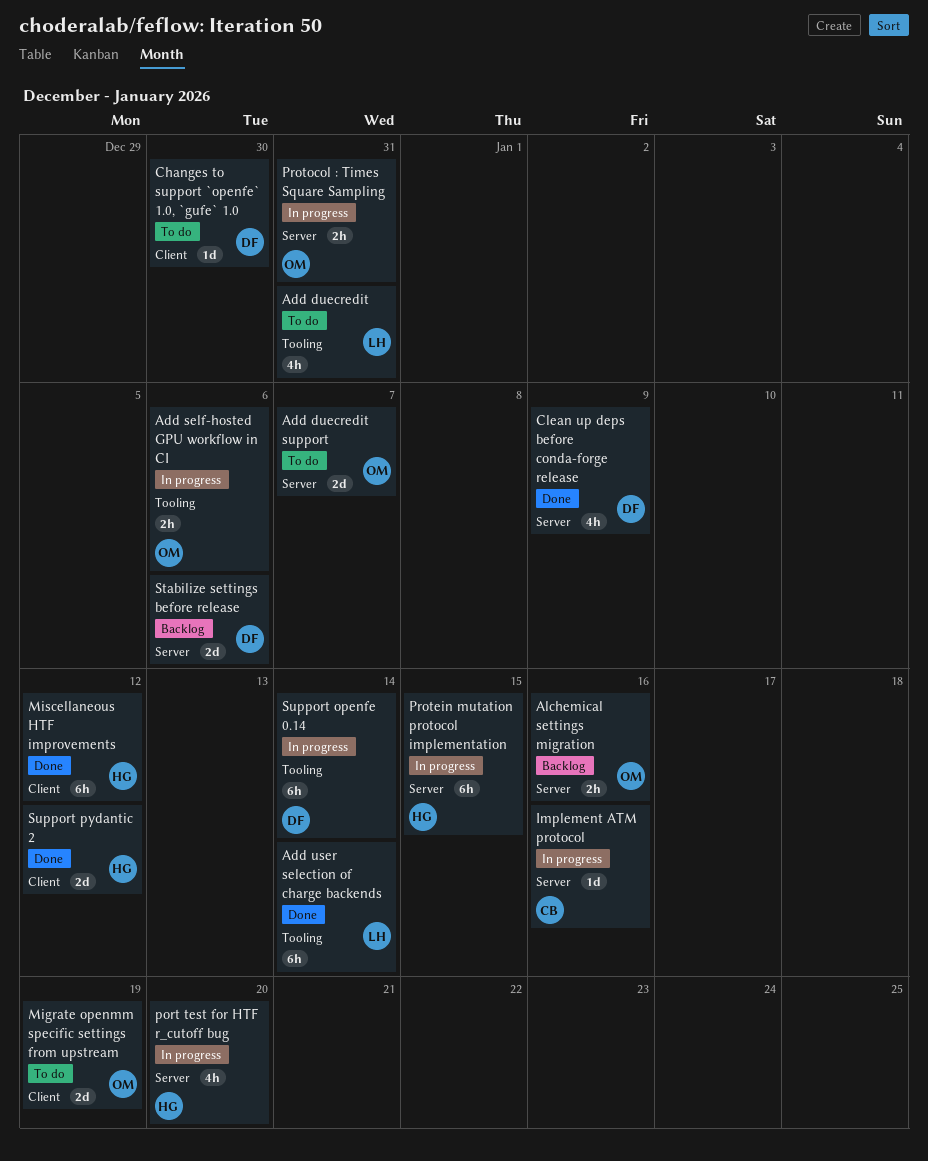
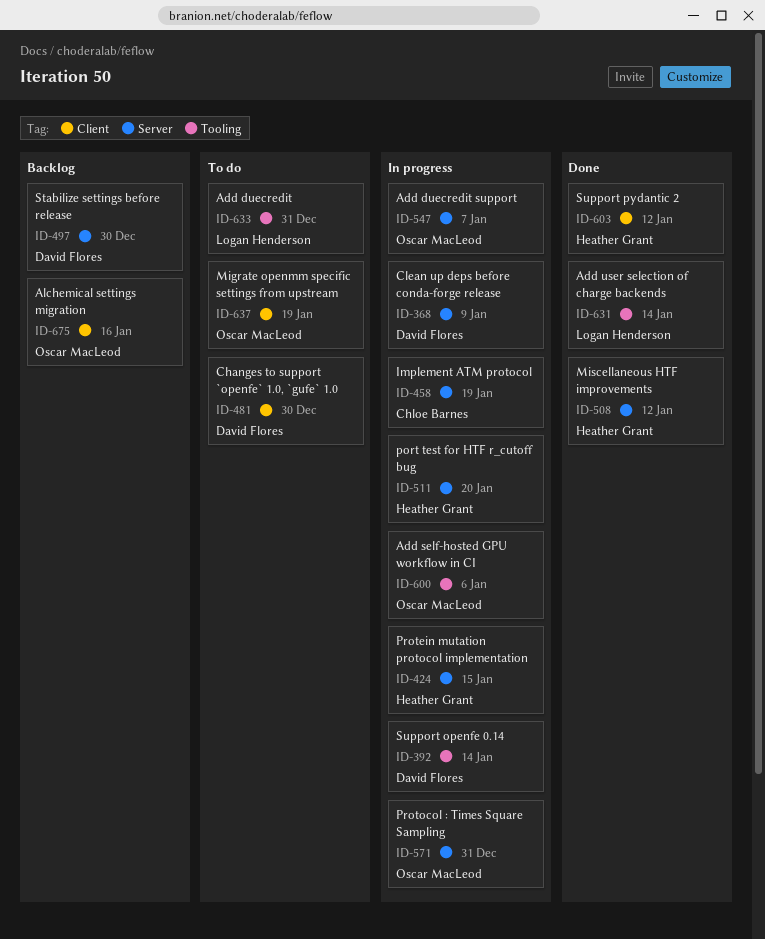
Add duecredit support, status: To do -> In progress
Alchemical settings migration, label: Server -> Client
Clean up deps before conda-forge release, status: Done -> In progress
Implement ATM protocol, due: Jan 16 -> Jan 19
Miscellaneous HTF improvements, label: Client -> Server
Stabilize settings before release, due: Jan 6 -> Dec 30

